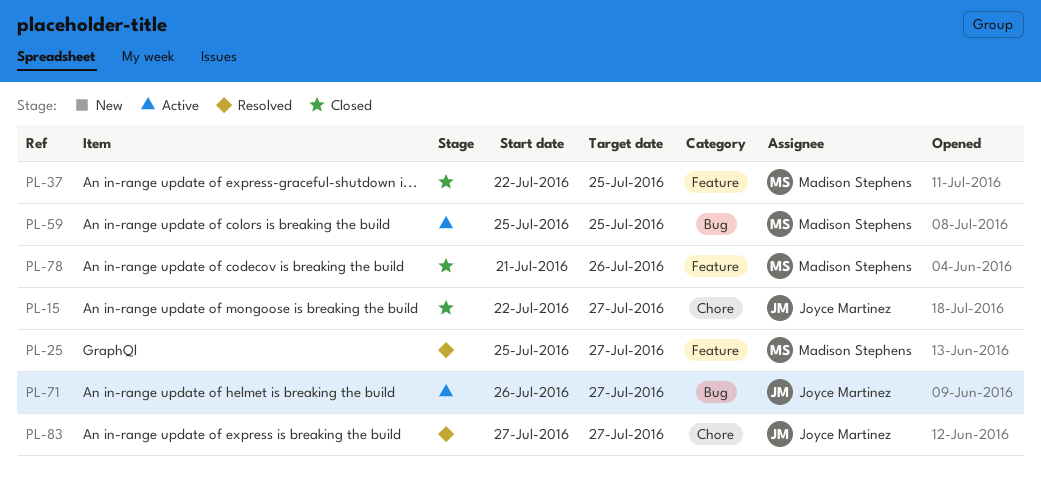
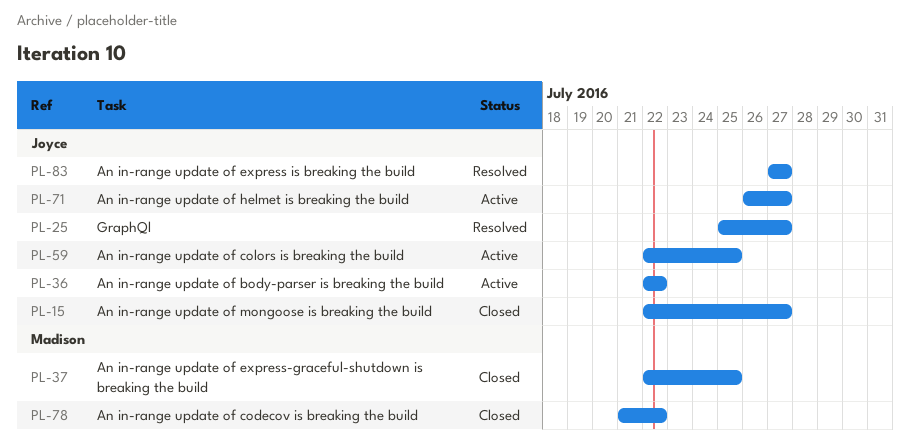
PL-25, owner: Madison Stephens -> Joyce Martinez
PL-36: none -> present
PL-59, owner: Madison Stephens -> Joyce Martinez
PL-59, start: Jul 25 -> Jul 22
PL-78, due: Jul 26 -> Jul 22

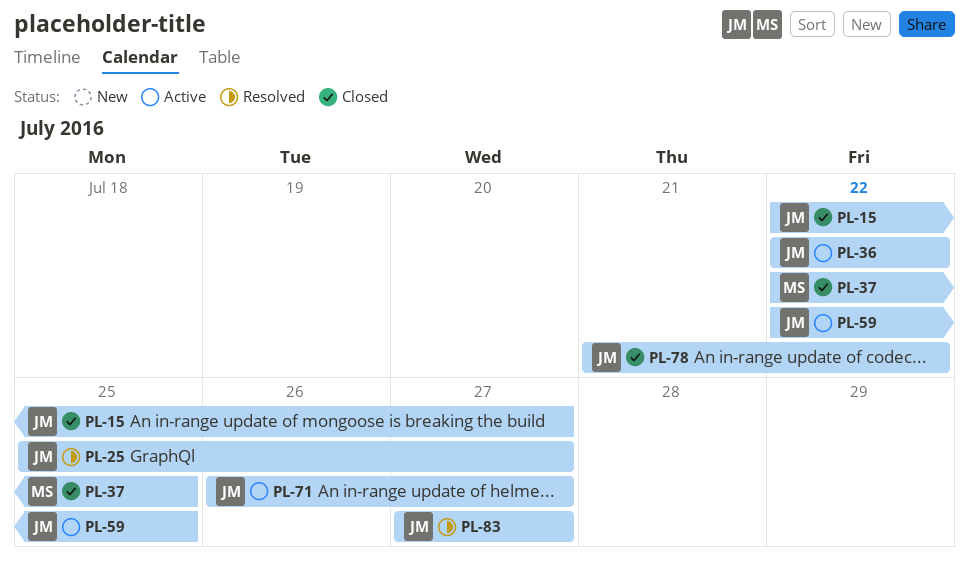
PL-78, owner: Madison -> Joyce

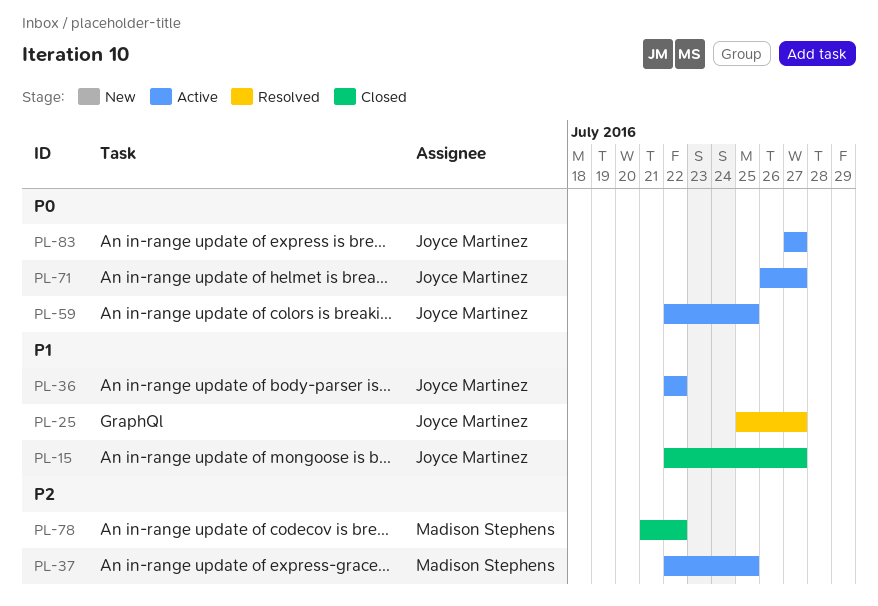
PL-37, status: Closed -> Active
PL-78, owner: Joyce Martinez -> Madison Stephens
PL-83, status: Resolved -> Active

